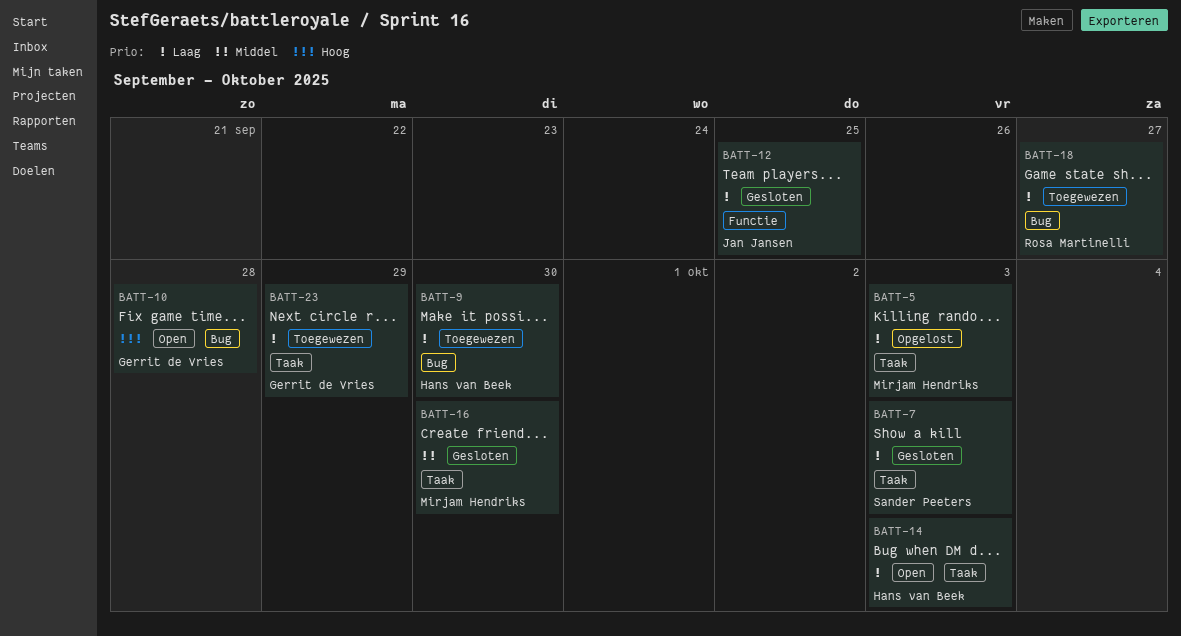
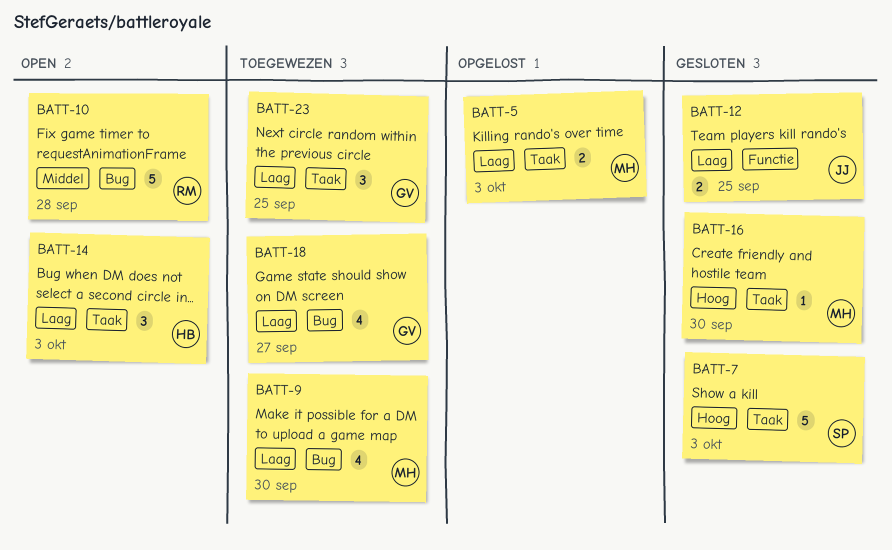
BATT-7, priority: Laag -> Hoog
BATT-9, owner: Hans van Beek -> Mirjam Hendriks
BATT-10, owner: Gerrit de Vries -> Rosa Martinelli
BATT-10, priority: Hoog -> Middel
BATT-16, priority: Middel -> Hoog
BATT-18, owner: Rosa Martinelli -> Gerrit de Vries
BATT-23, due: Sep 29 -> Sep 25

